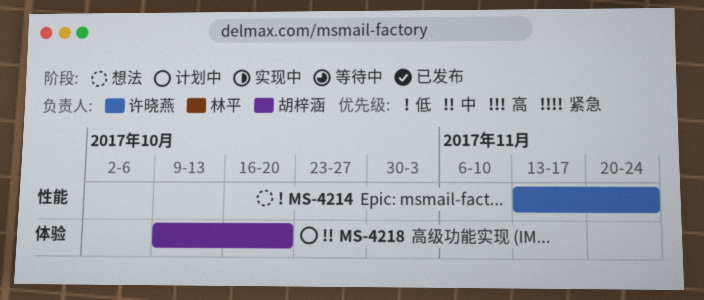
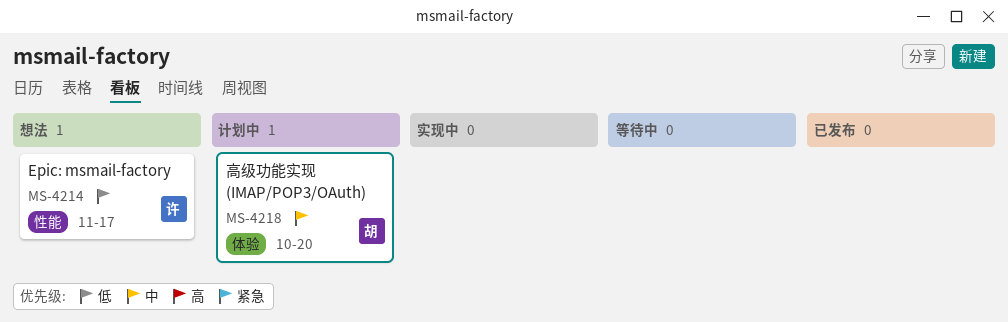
MS-4214, due: Nov 24 -> Nov 17

